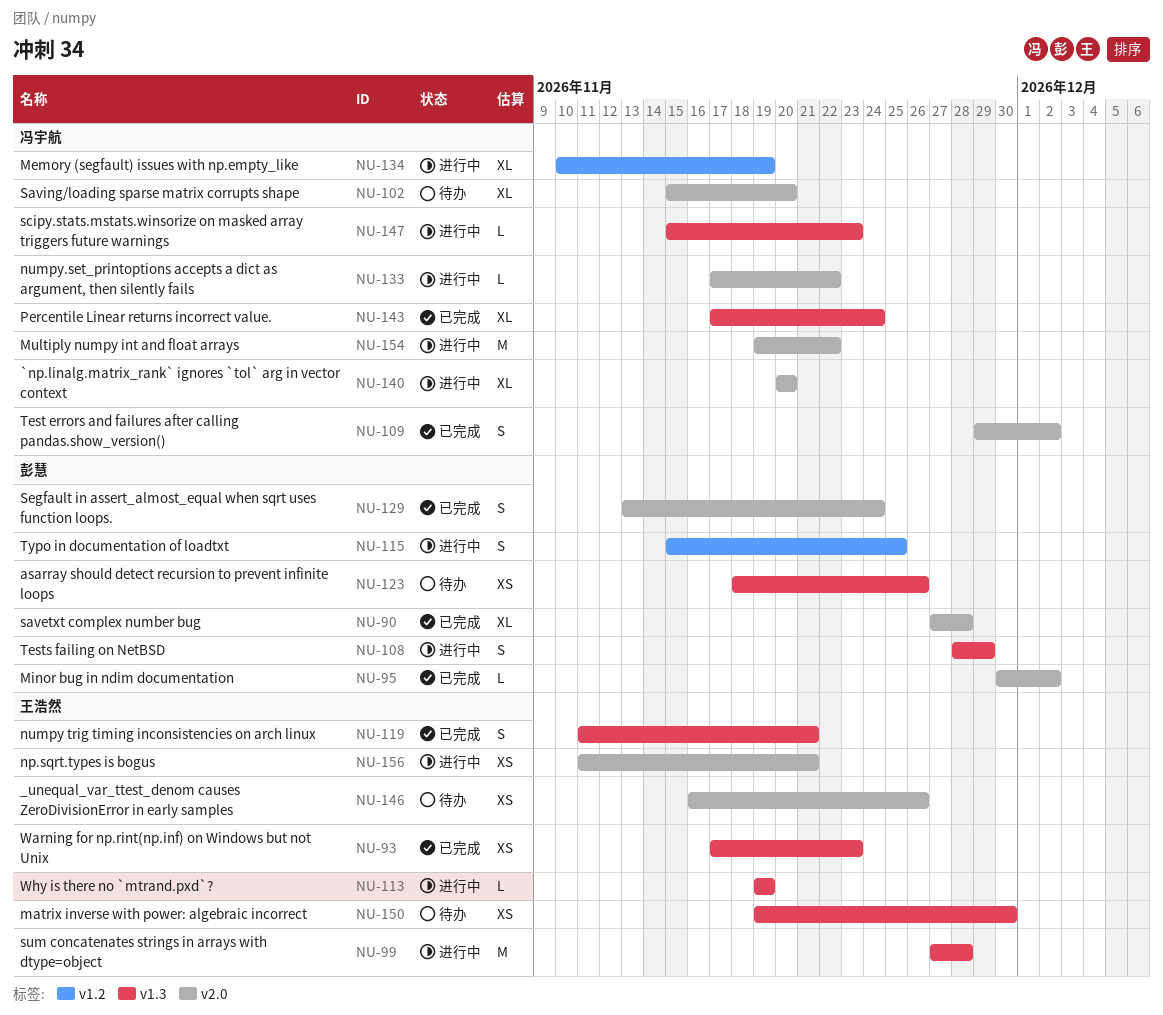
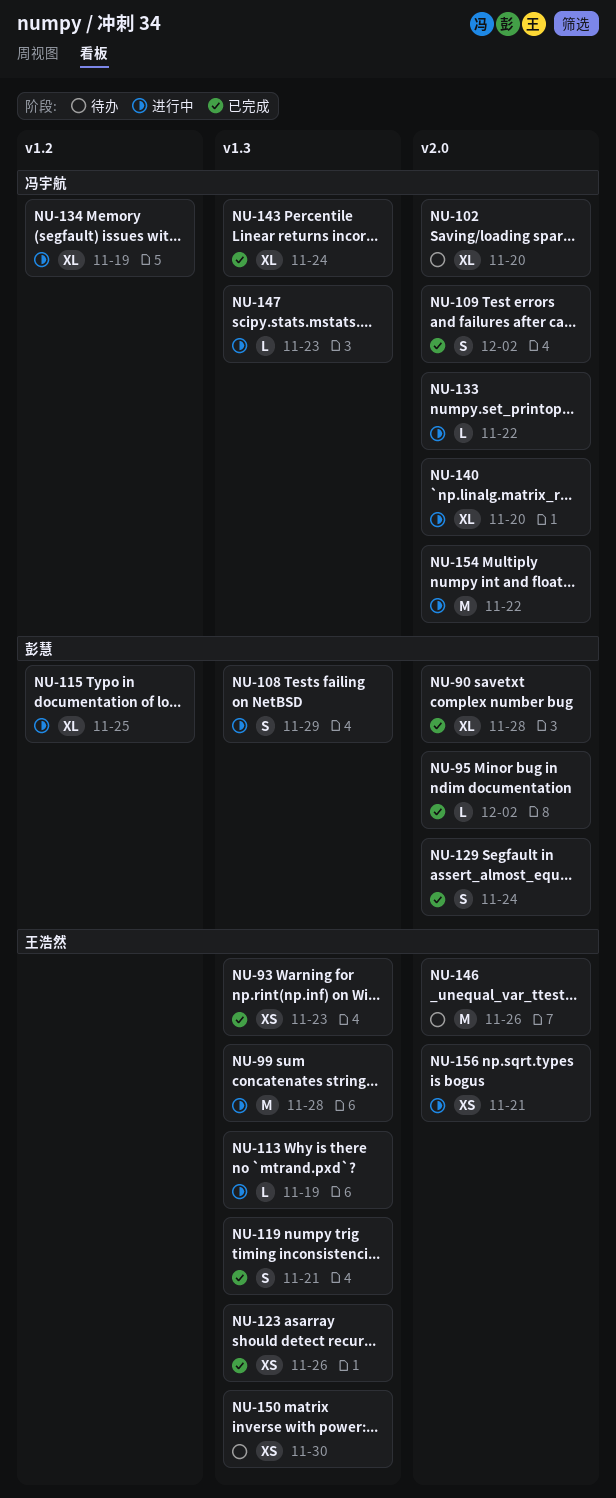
NU-115, estimate: S -> XL
NU-123, status: 待办 -> 已完成
NU-123, owner: 彭慧 -> 王浩然
NU-146, estimate: XS -> M

